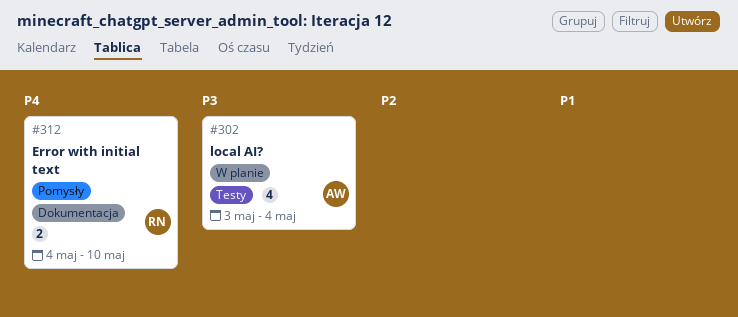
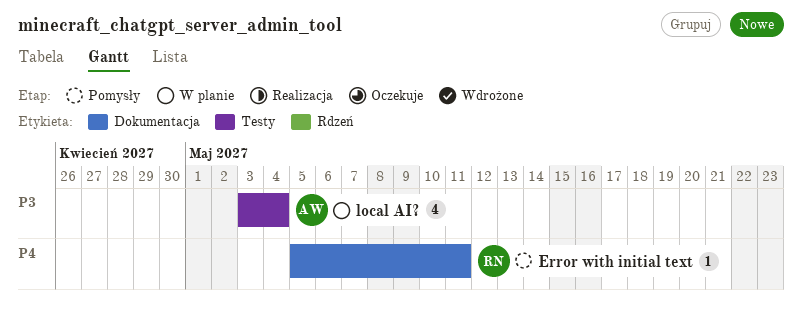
Error with initial text, estimate: 2 -> 1
Error with initial text, start: May 4 -> May 5
Error with initial text, due: May 10 -> May 11

